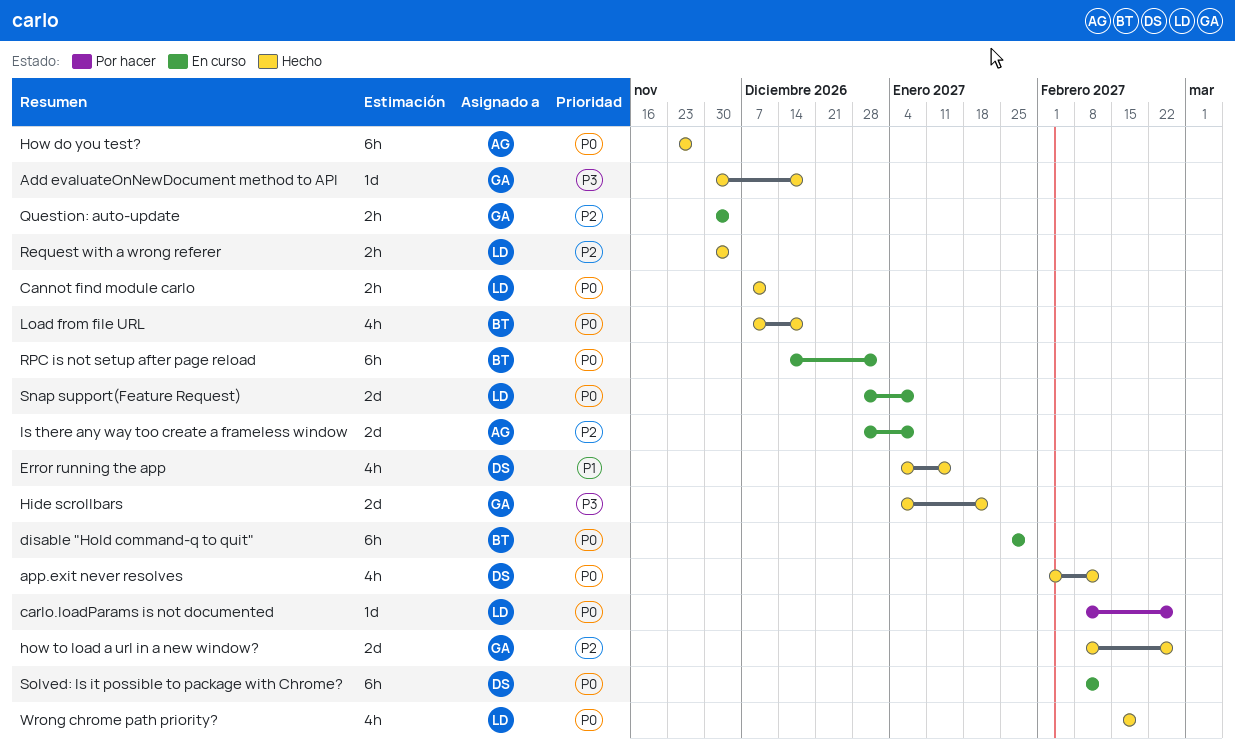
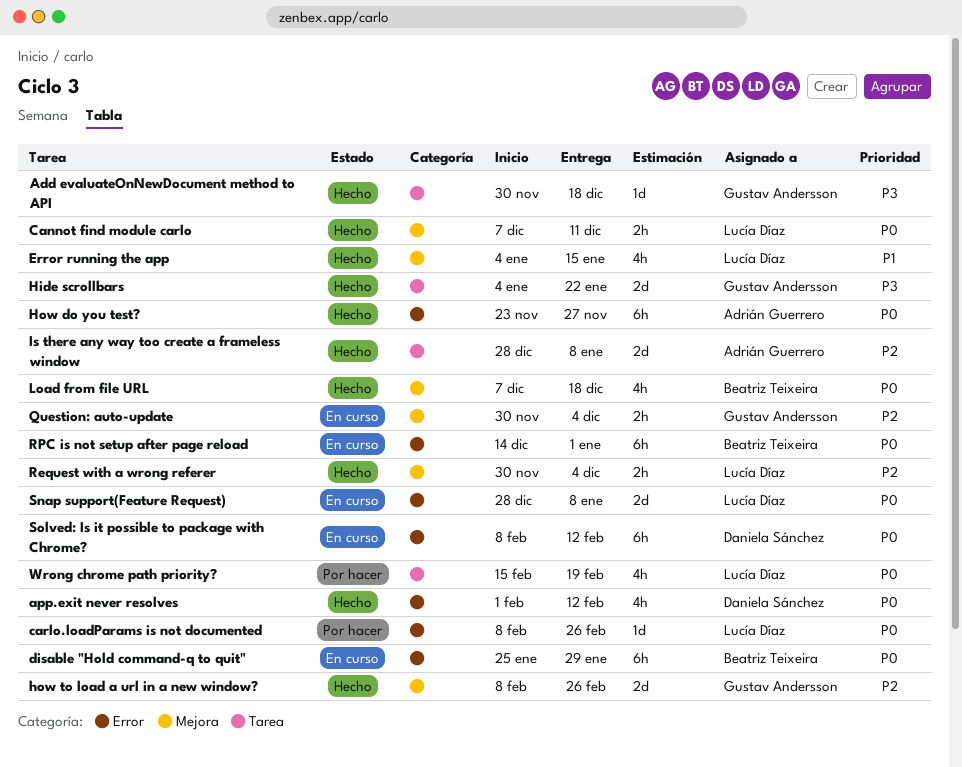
Error running the app, owner: Daniela Sánchez -> Lucía Díaz
Is there any way too create a frameless window, status: En curso -> Hecho
Wrong chrome path priority?, status: Hecho -> Por hacer

